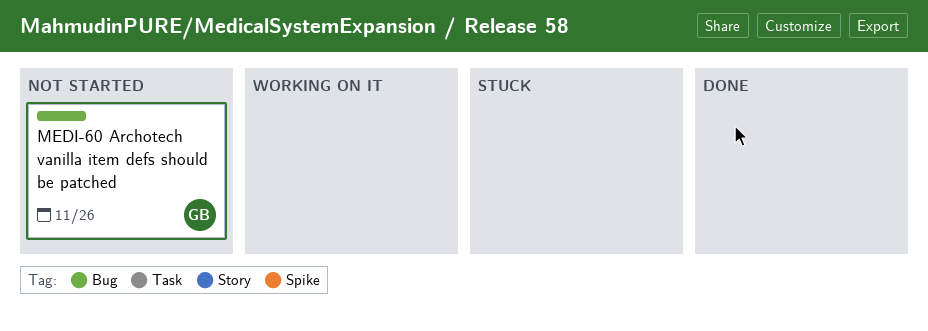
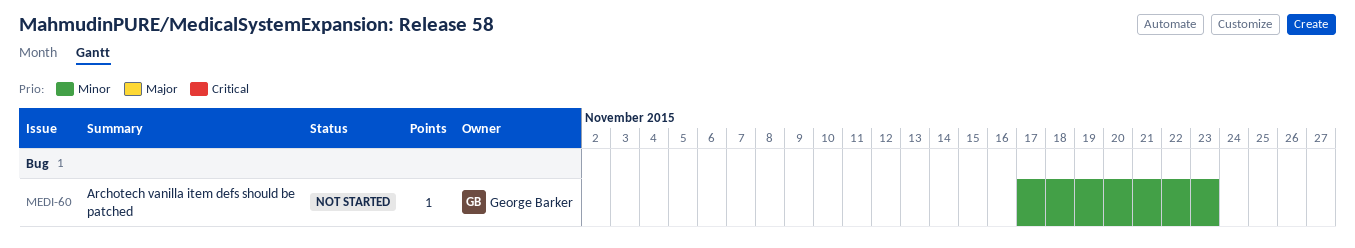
MEDI-60, due: Nov 26 -> Nov 23

